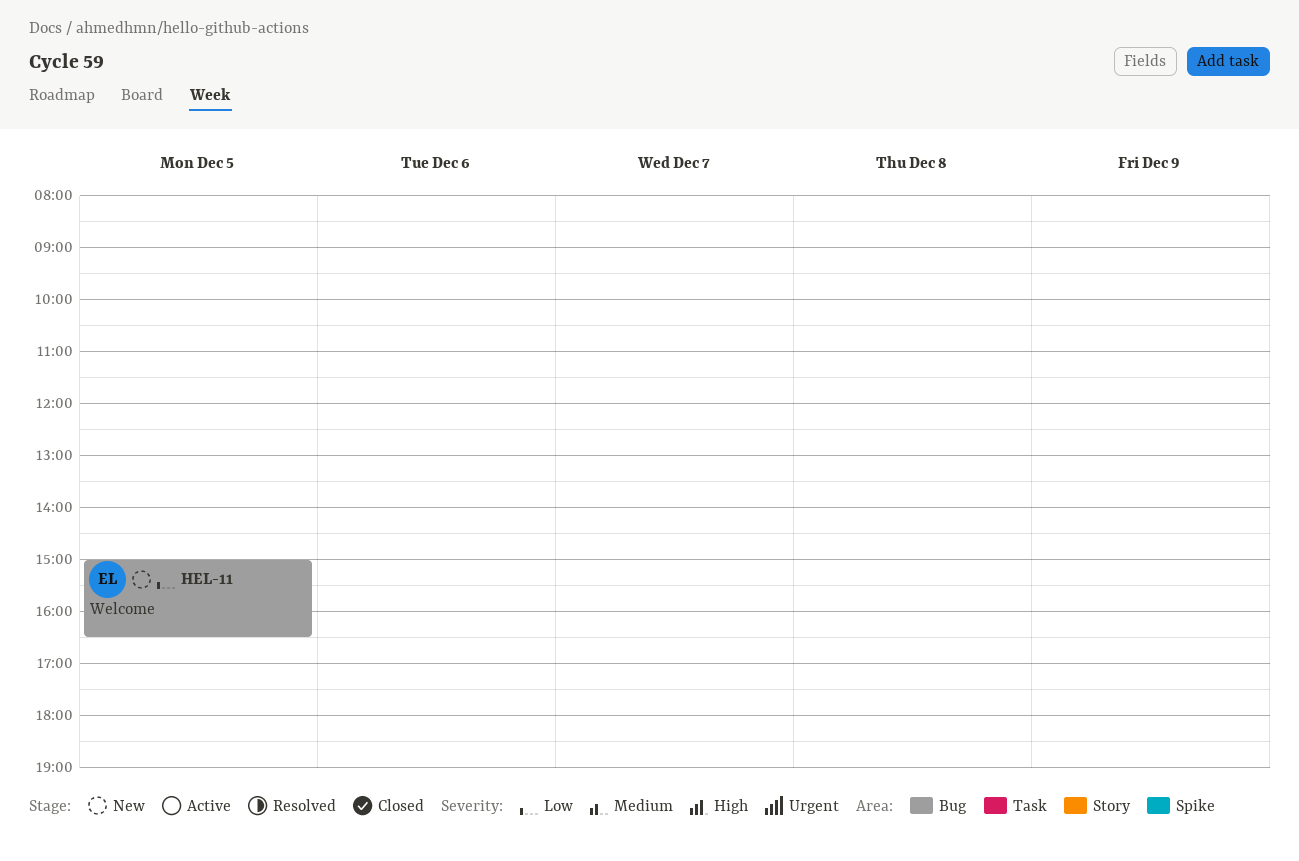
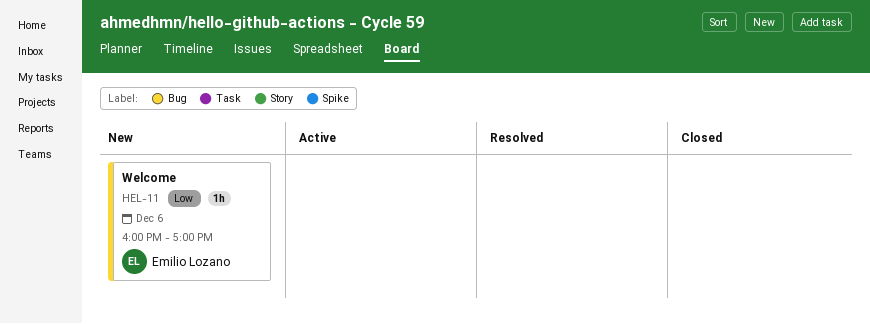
HEL-11, day: Dec 5 -> Dec 6
HEL-11, begins: 15:00 -> 16:00
HEL-11, ends: 16:30 -> 17:00

